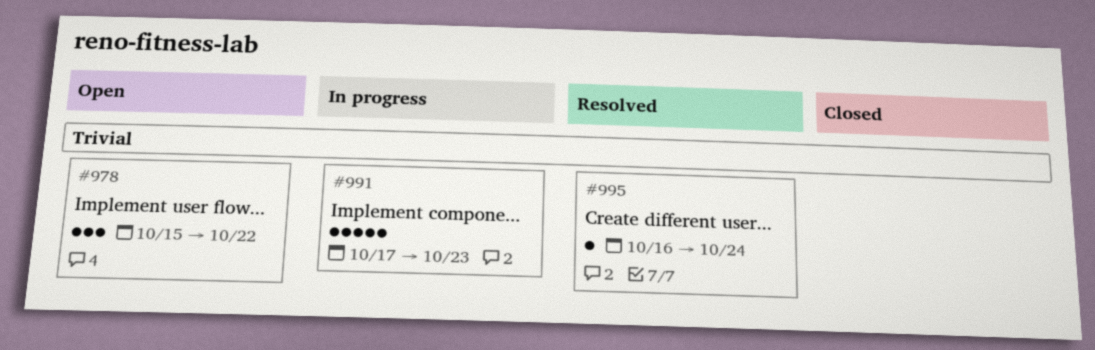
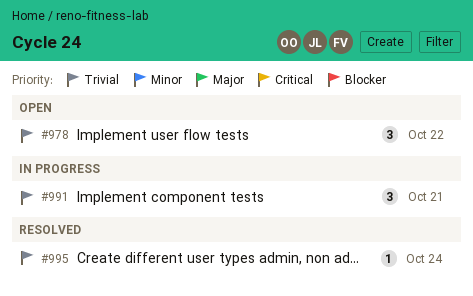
#991, estimate: 5 -> 3
#991, due: Oct 23 -> Oct 21

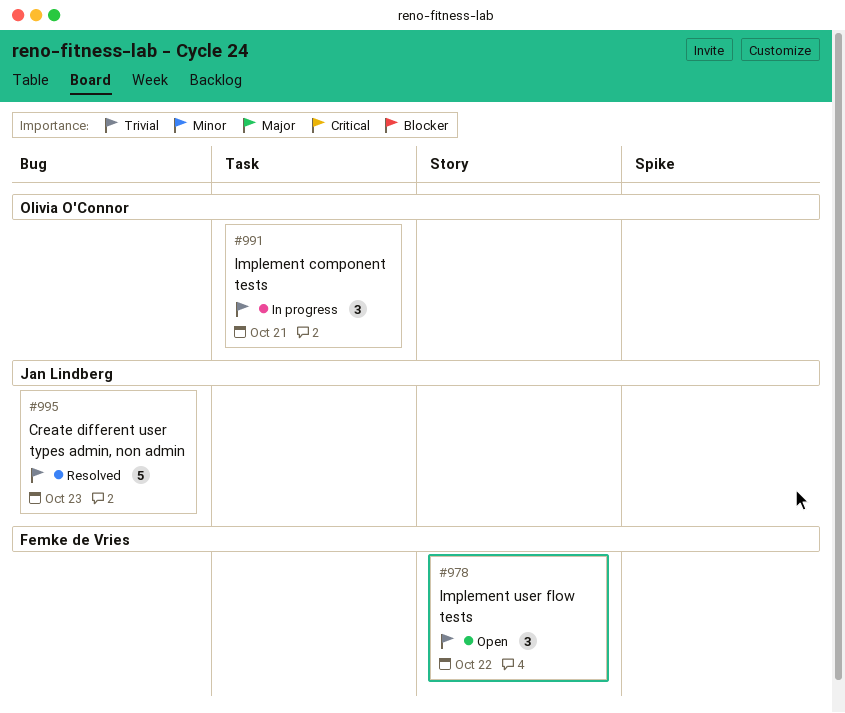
#995, estimate: 1 -> 5
#995, due: Oct 24 -> Oct 23

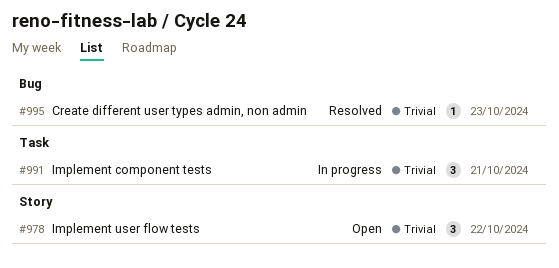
#995, estimate: 5 -> 1

